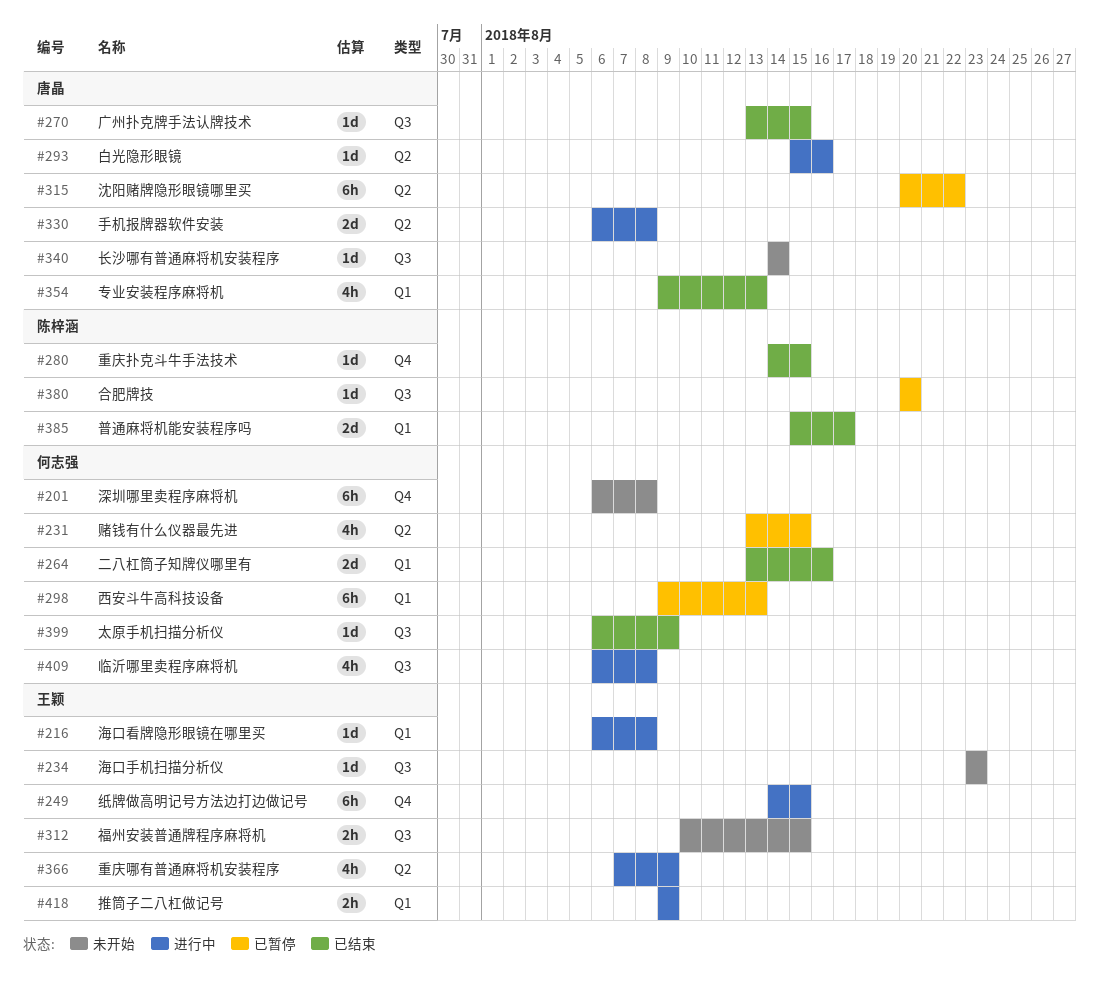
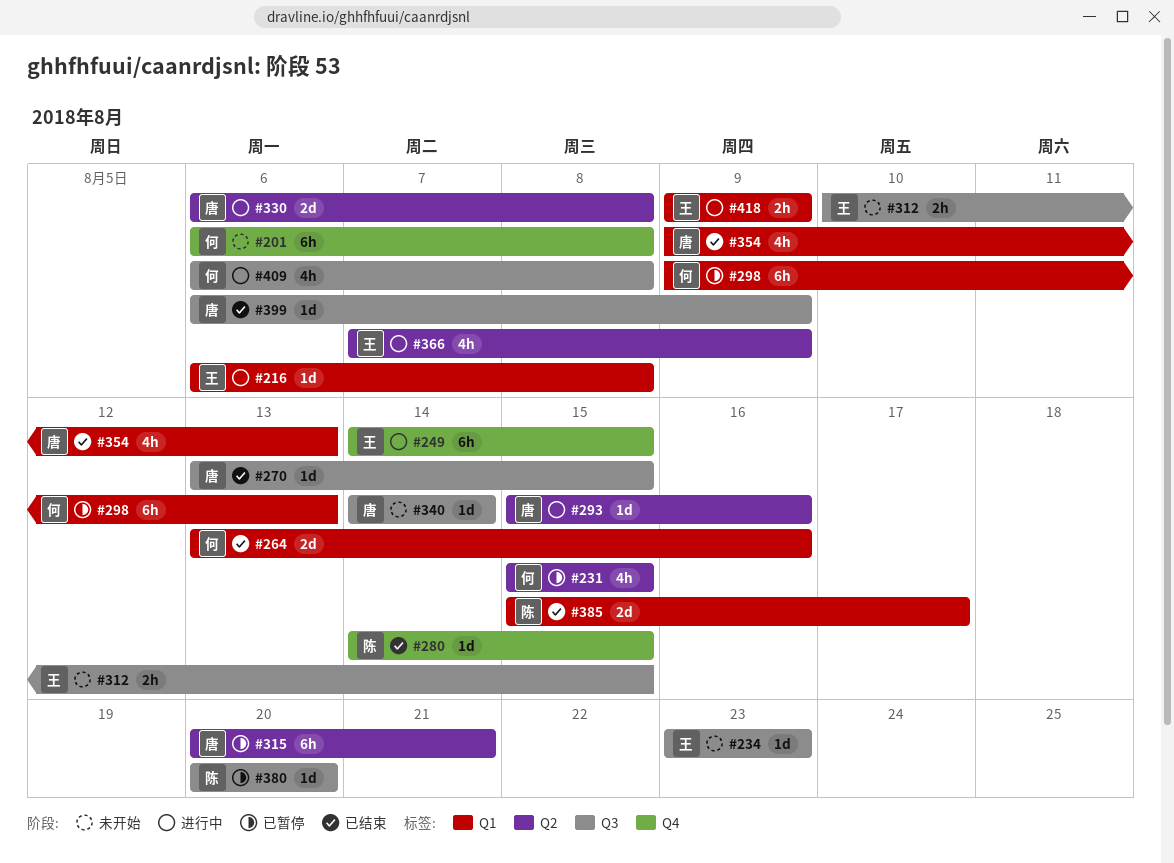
#231, start: Aug 13 -> Aug 15
#315, due: Aug 22 -> Aug 21
#399, owner: 何志强 -> 唐晶

